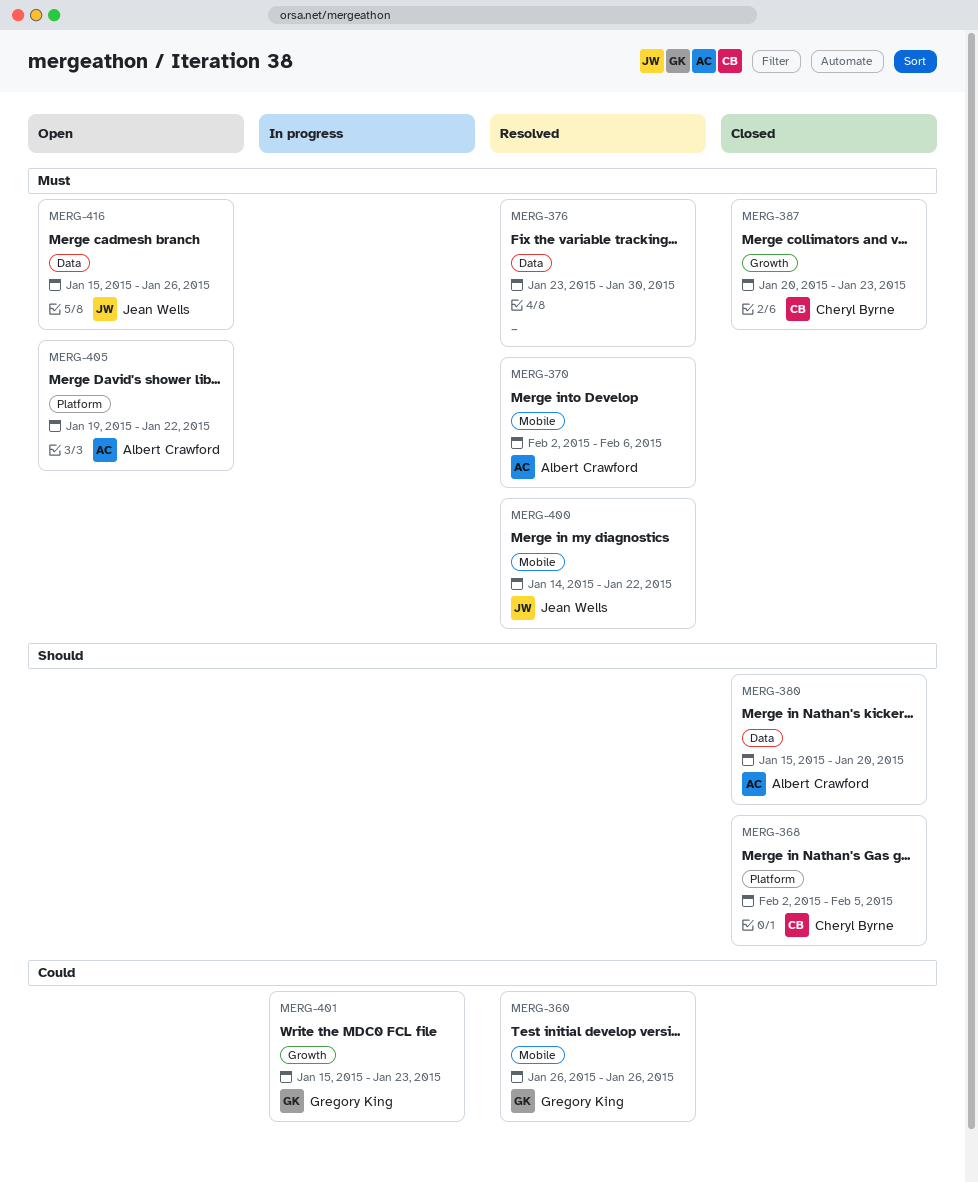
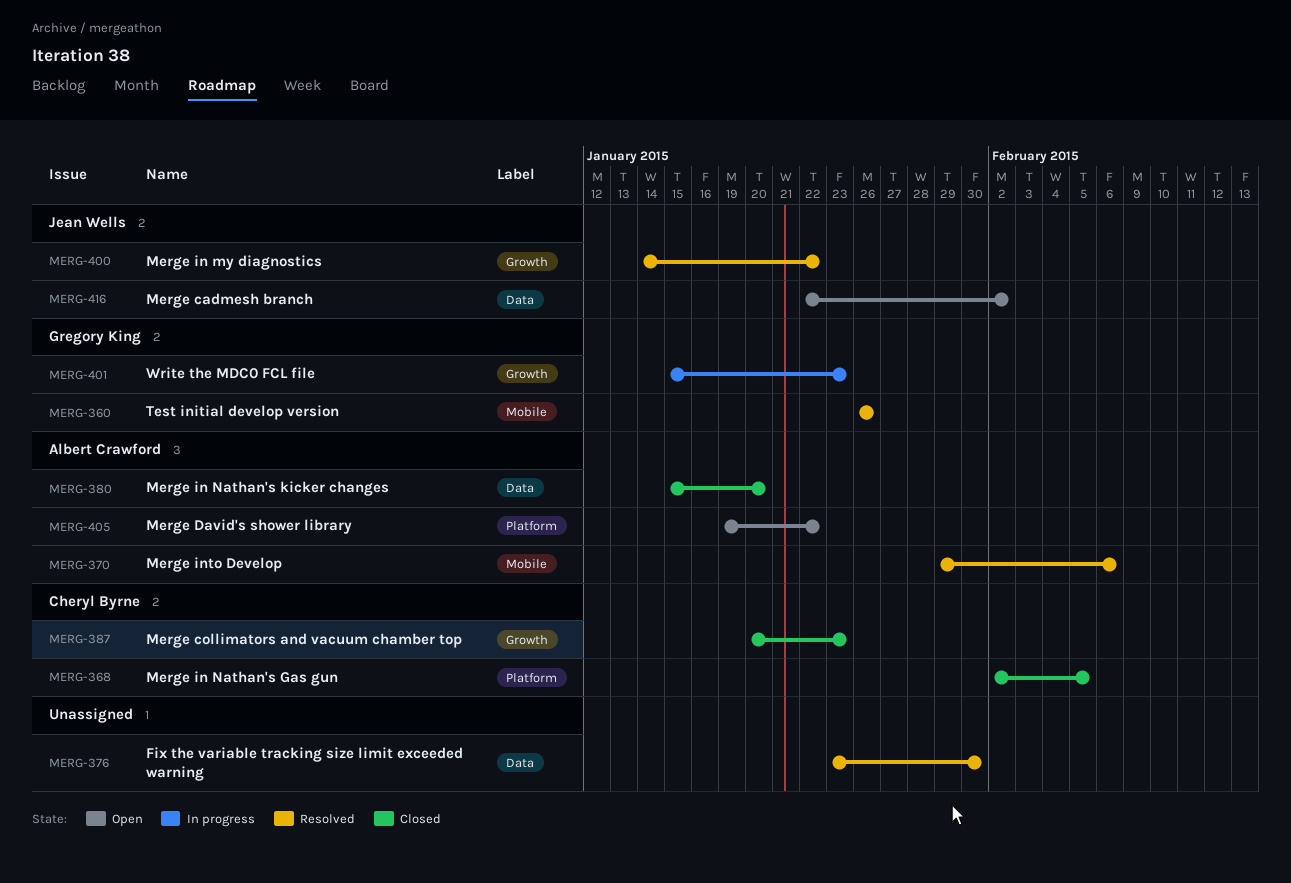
MERG-370, start: Feb 2 -> Jan 29
MERG-400, label: Mobile -> Growth
MERG-416, start: Jan 15 -> Jan 22
MERG-416, due: Jan 26 -> Feb 2

